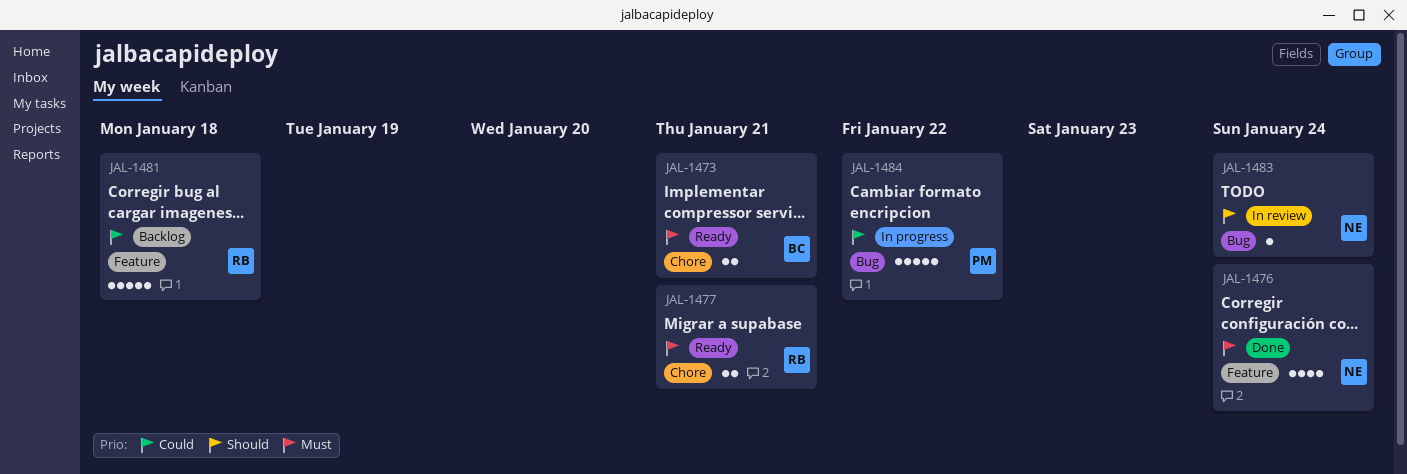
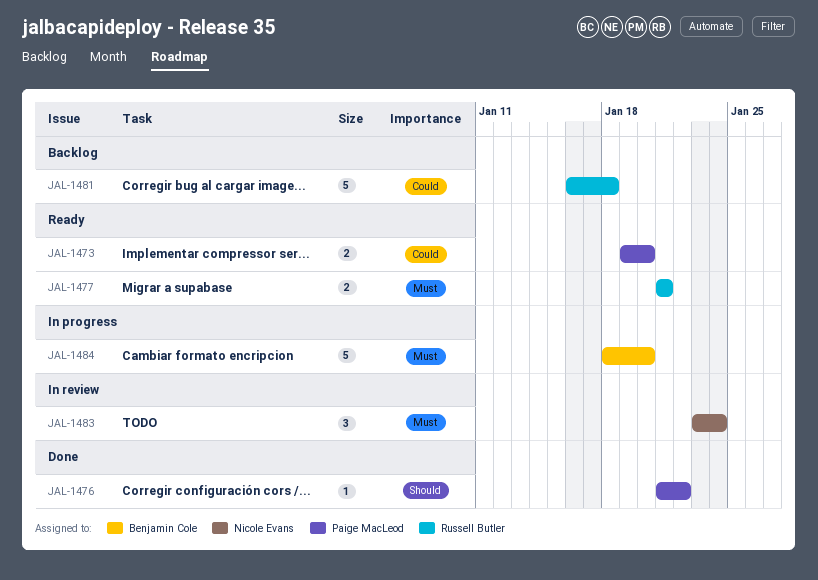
JAL-1473, owner: Benjamin Cole -> Paige MacLeod
JAL-1473, priority: Must -> Could
JAL-1473, due: Jan 21 -> Jan 20
JAL-1476, owner: Nicole Evans -> Paige MacLeod
JAL-1476, priority: Must -> Should
JAL-1476, estimate: 4 -> 1
JAL-1476, due: Jan 24 -> Jan 22
JAL-1483, priority: Should -> Must
JAL-1483, estimate: 1 -> 3
JAL-1484, owner: Paige MacLeod -> Benjamin Cole
JAL-1484, priority: Could -> Must
JAL-1484, due: Jan 22 -> Jan 20

